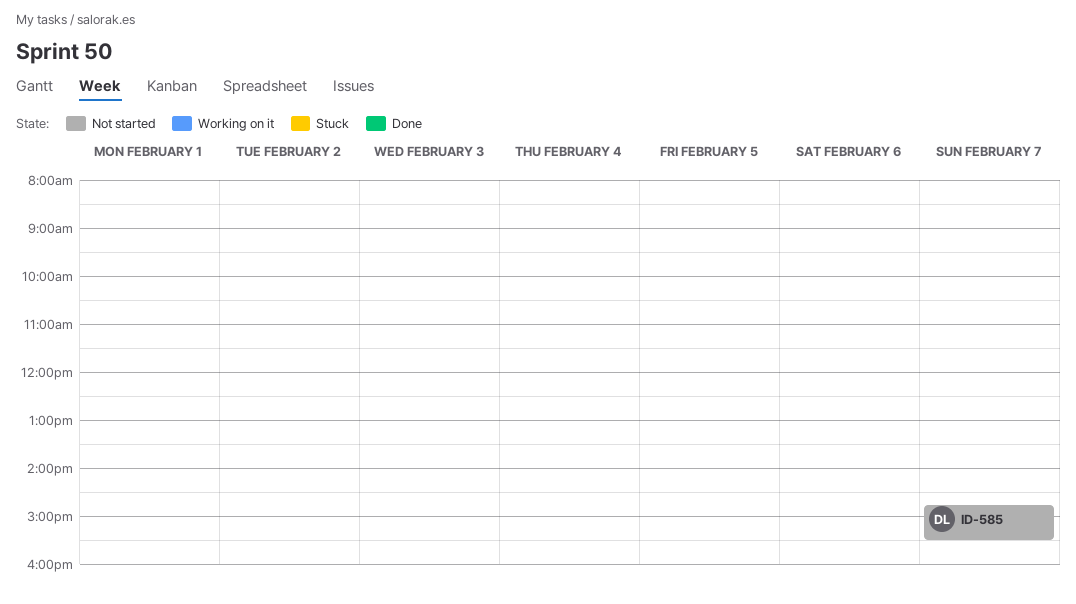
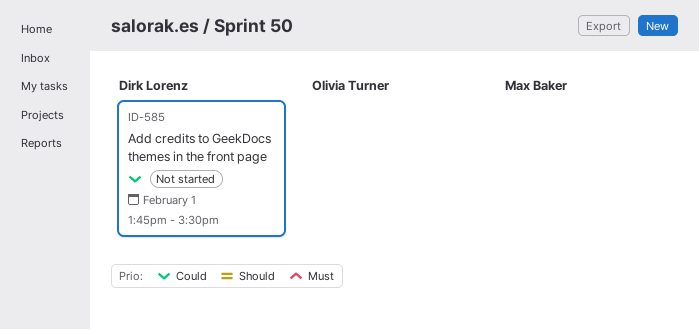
ID-585, day: Feb 7 -> Feb 1
ID-585, begins: 14:45 -> 13:45

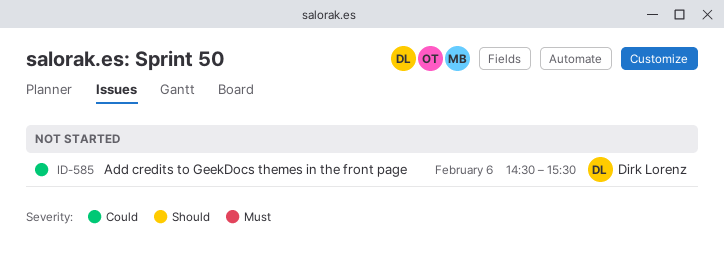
ID-585, day: Feb 1 -> Feb 6
ID-585, begins: 13:45 -> 14:30

